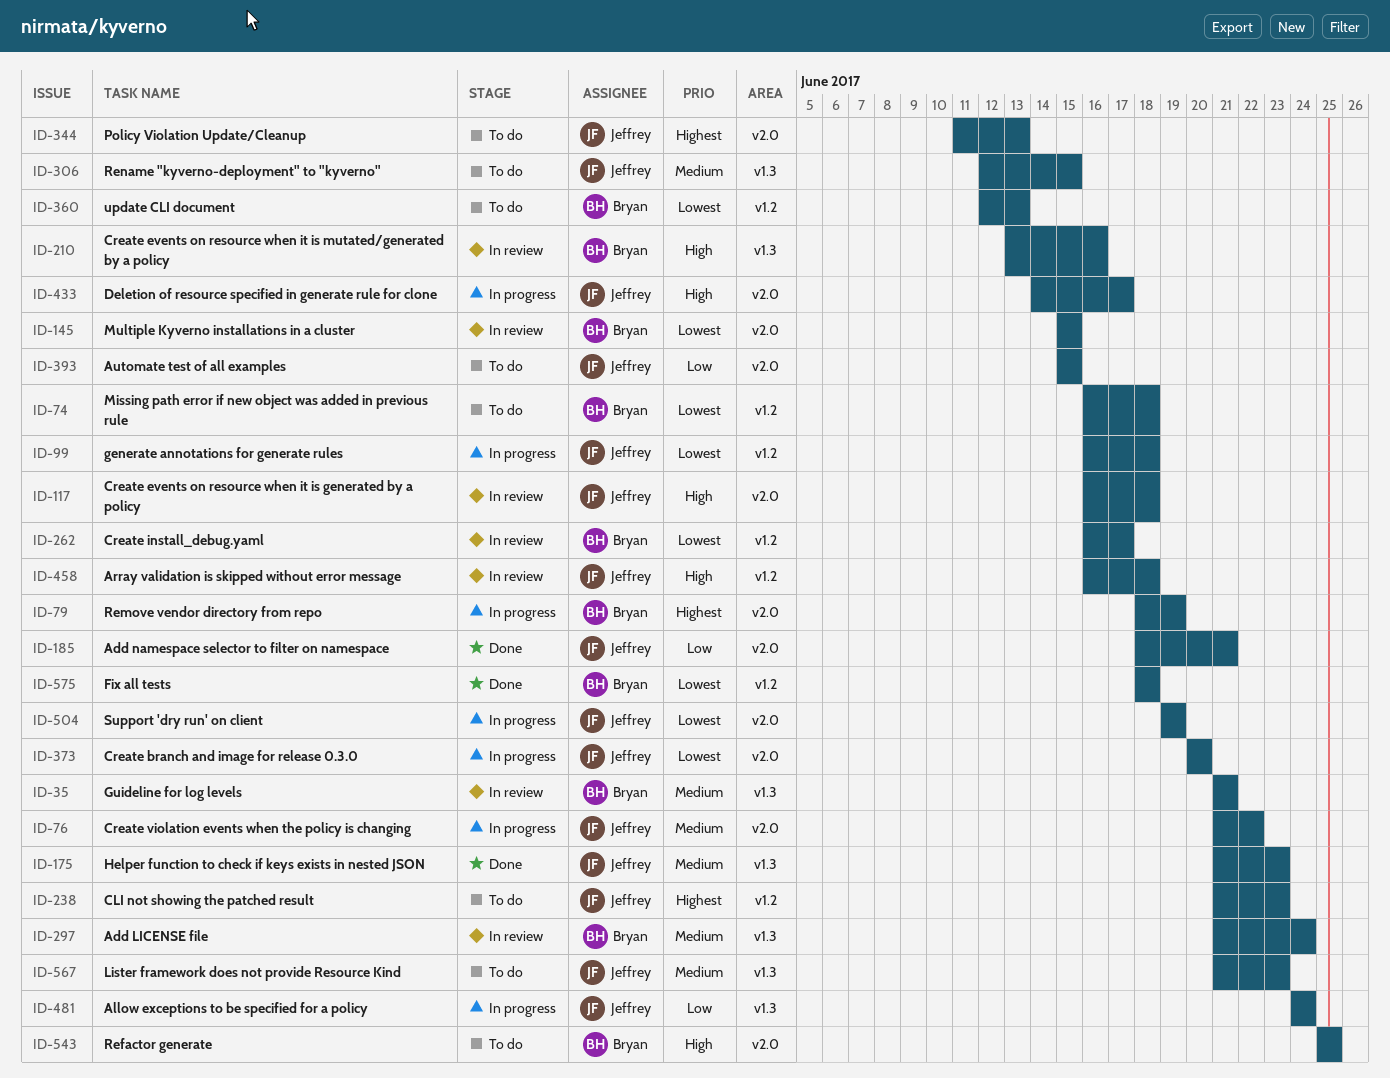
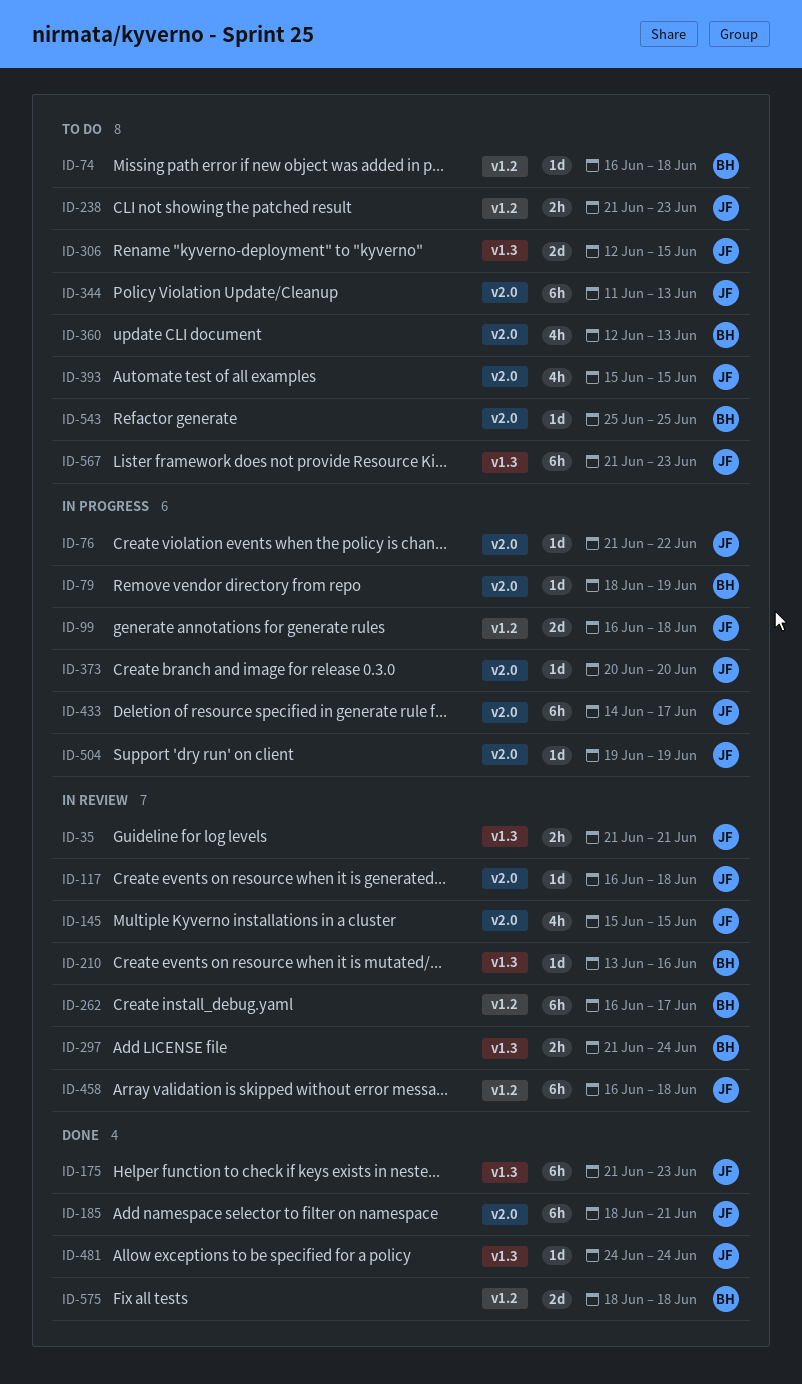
ID-35, owner: Bryan -> Jeffrey
ID-145, owner: Bryan -> Jeffrey
ID-360, label: v1.2 -> v2.0
ID-481, status: In progress -> Done

